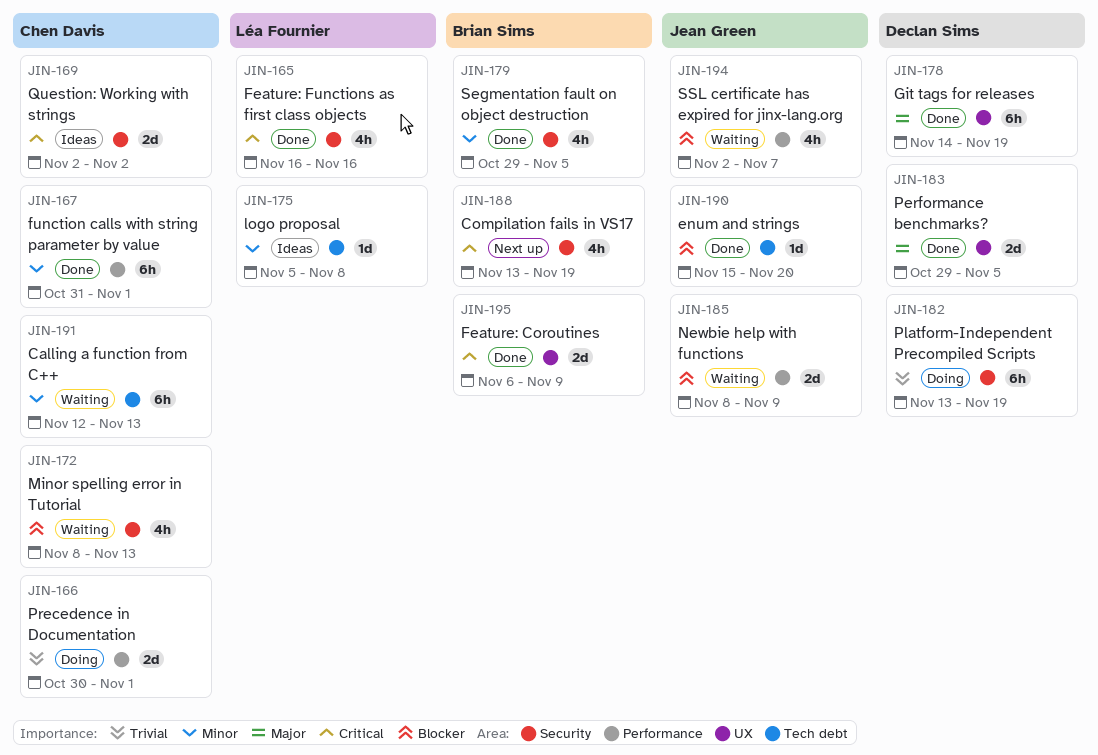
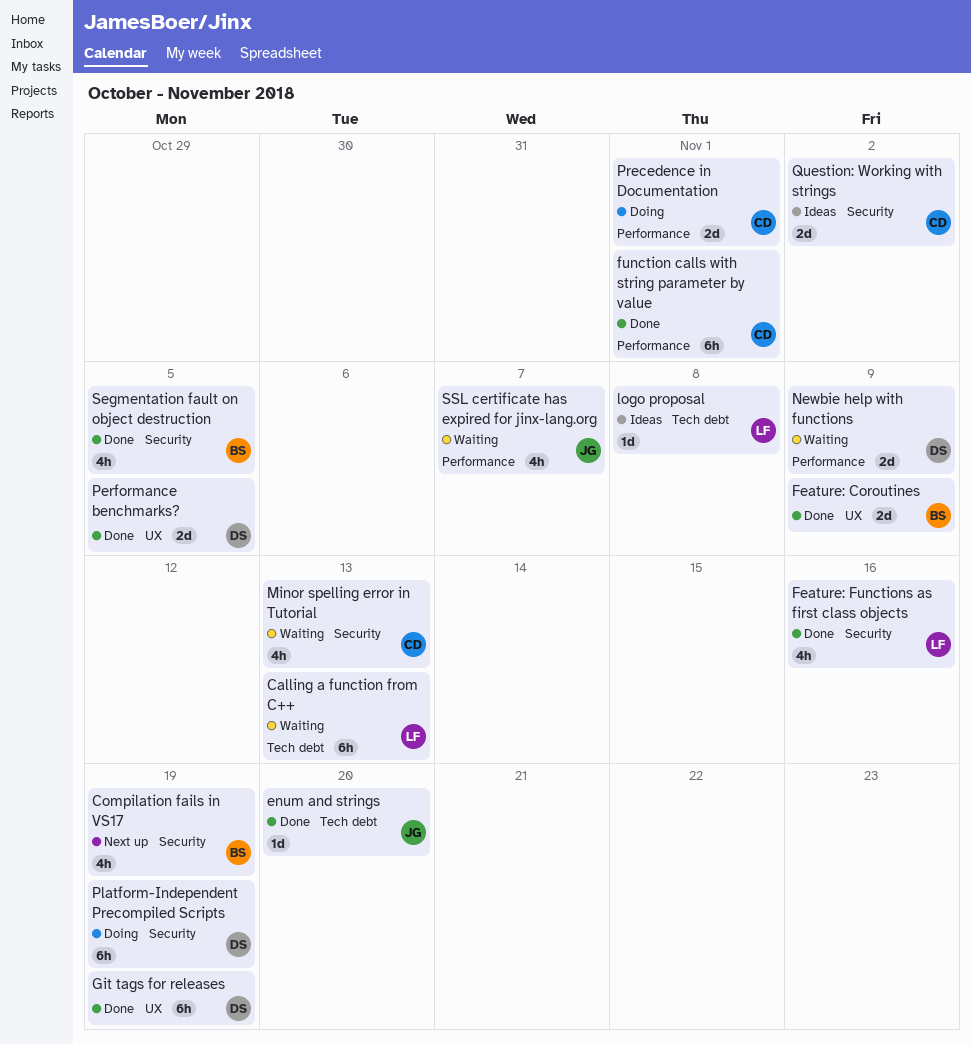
Calling a function from C++, owner: Chen Davis -> Léa Fournier
Newbie help with functions, owner: Jean Green -> Declan Sims

